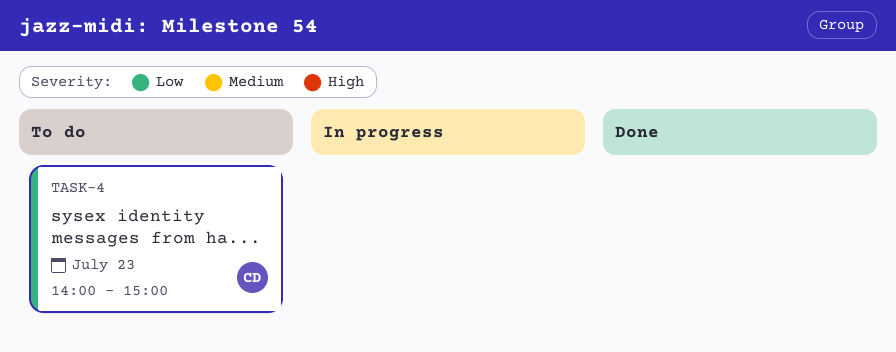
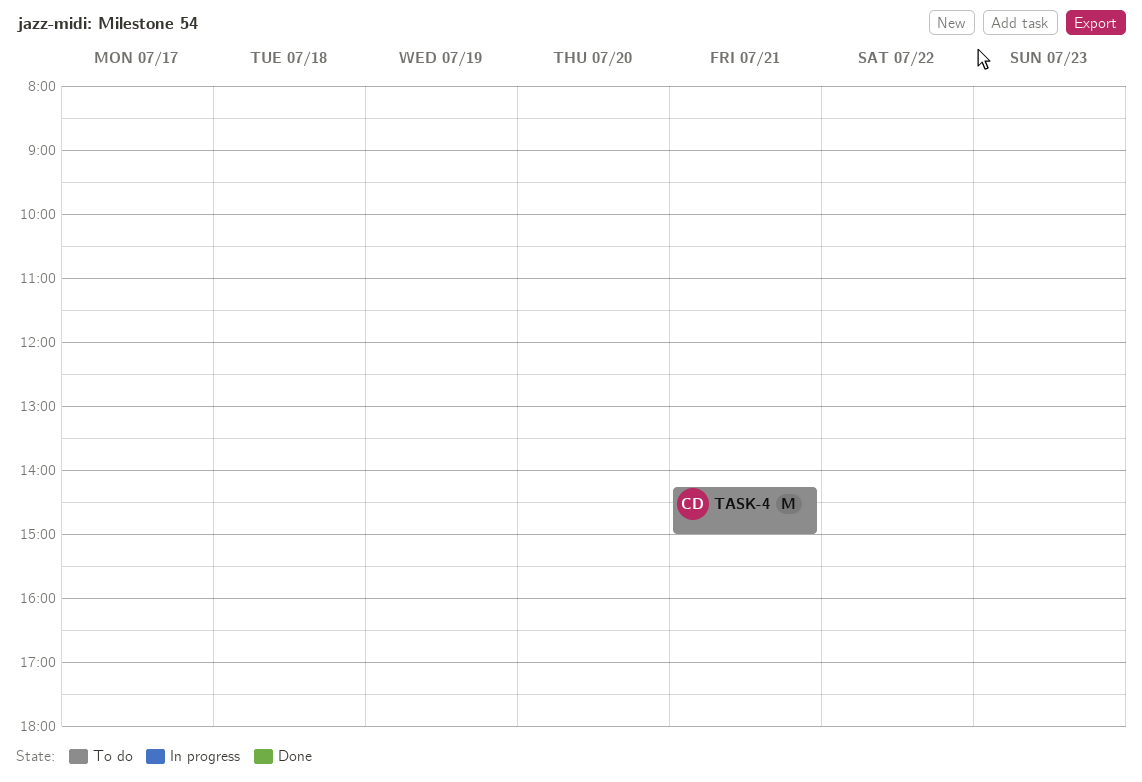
TASK-4, day: Jul 23 -> Jul 21
TASK-4, begins: 14:00 -> 14:15

